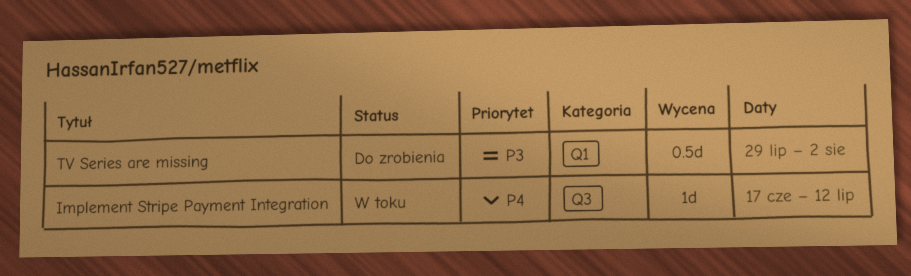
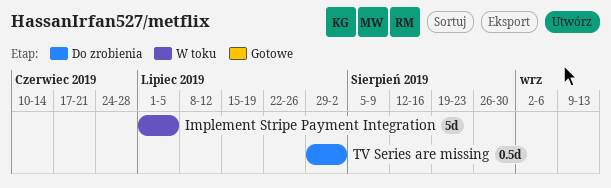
Implement Stripe Payment Integration, estimate: 1d -> 5d
Implement Stripe Payment Integration, start: Jun 17 -> Jul 1
Implement Stripe Payment Integration, due: Jul 12 -> Jul 5

